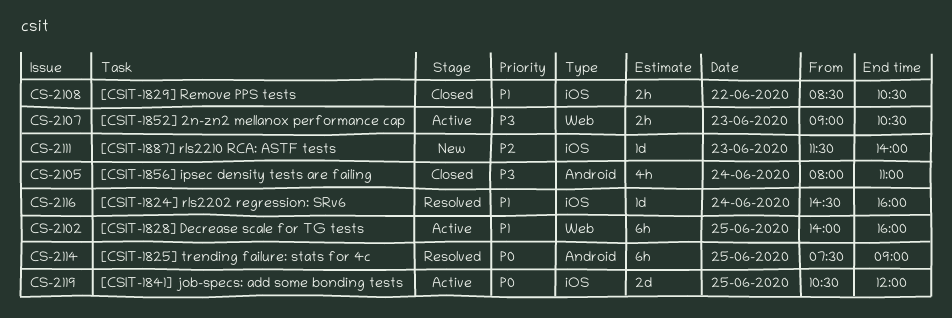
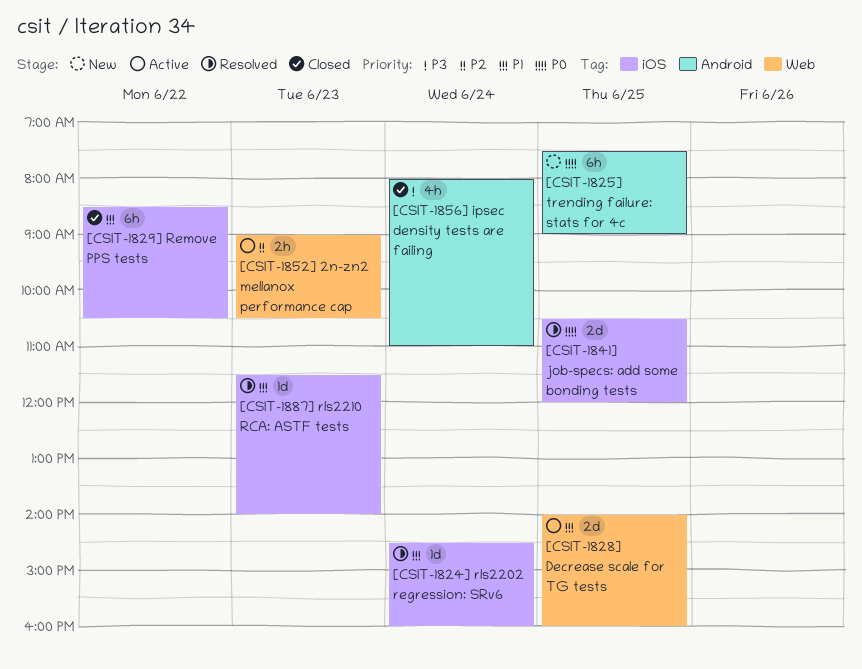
[CSIT-1825] trending failure: stats for 4c, status: Resolved -> New
[CSIT-1828] Decrease scale for TG tests, estimate: 6h -> 2d
[CSIT-1829] Remove PPS tests, estimate: 2h -> 6h
[CSIT-1841] job-specs: add some bonding tests, status: Active -> Resolved
[CSIT-1852] 2n-zn2 mellanox performance cap, priority: P3 -> P2
[CSIT-1887] rls2210 RCA: ASTF tests, status: New -> Resolved
[CSIT-1887] rls2210 RCA: ASTF tests, priority: P2 -> P1

